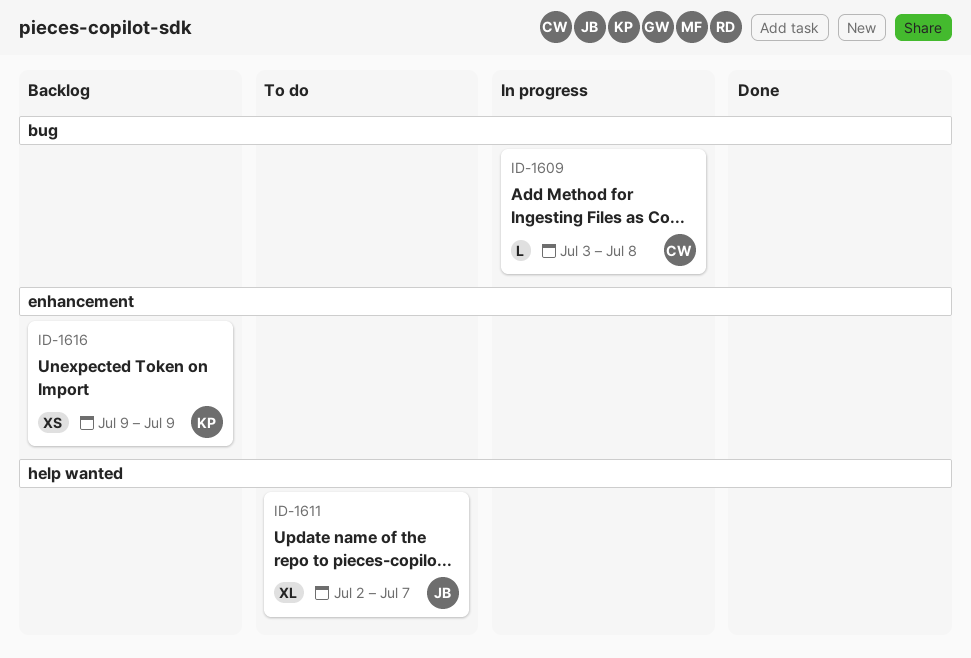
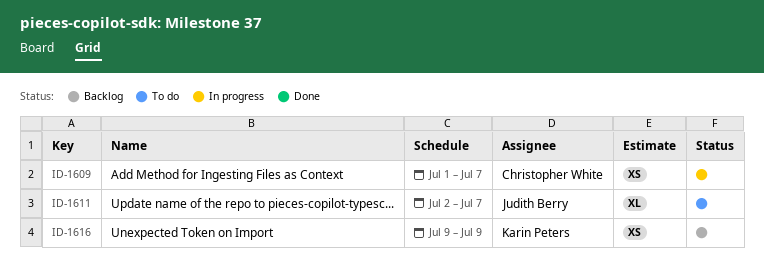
ID-1609, estimate: L -> XS
ID-1609, start: Jul 3 -> Jul 1
ID-1609, due: Jul 8 -> Jul 7

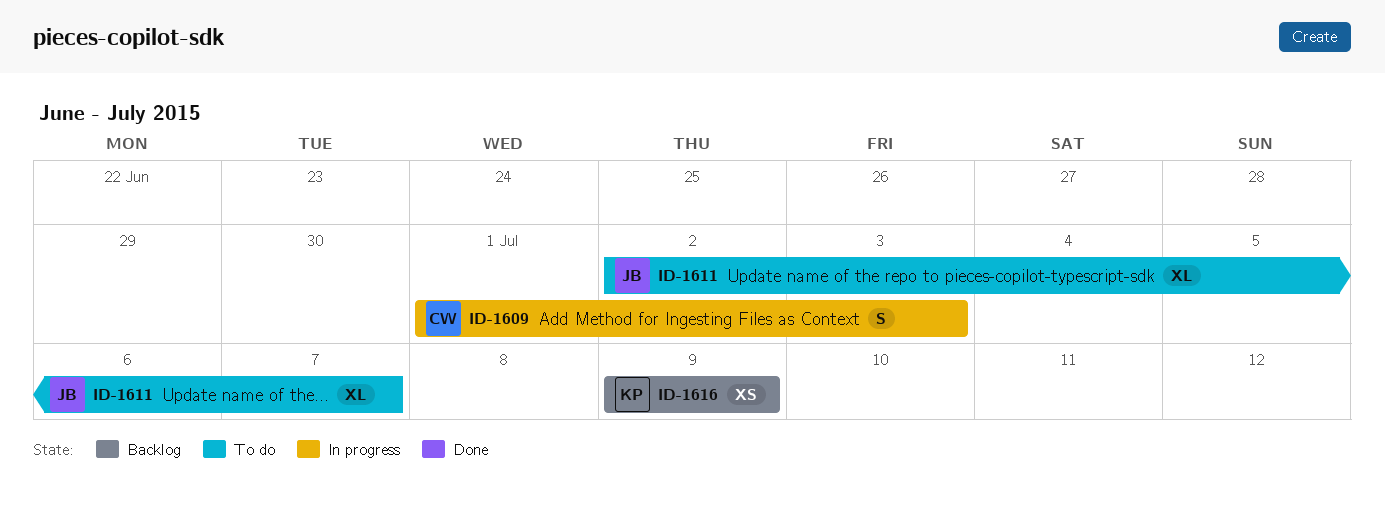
ID-1609, estimate: XS -> S
ID-1609, due: Jul 7 -> Jul 3

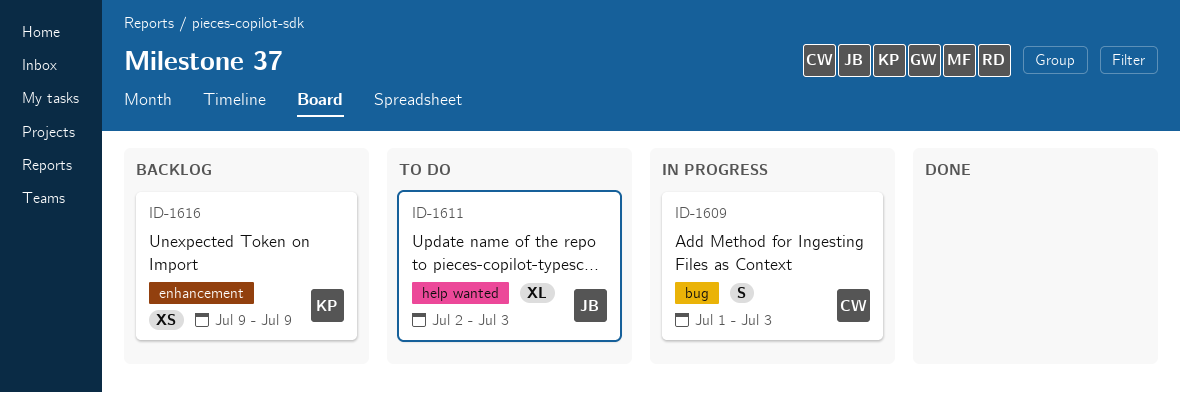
ID-1611, due: Jul 7 -> Jul 3

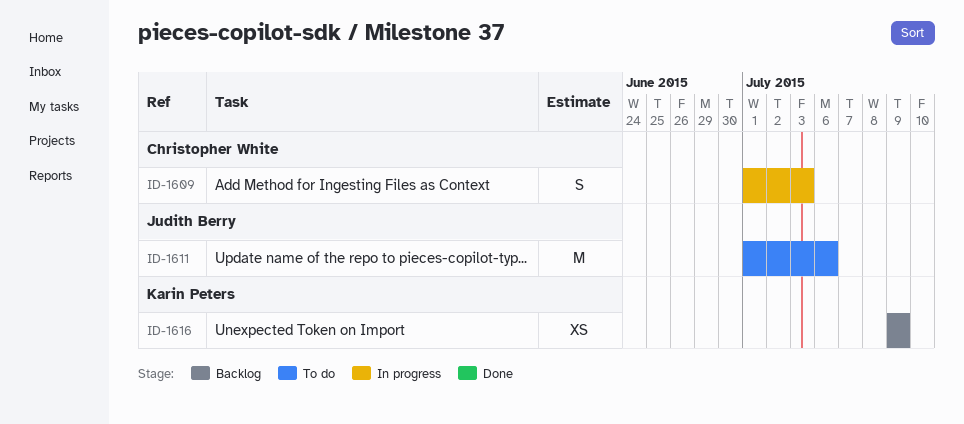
ID-1611, estimate: XL -> M
ID-1611, start: Jul 2 -> Jul 1
ID-1611, due: Jul 3 -> Jul 6

